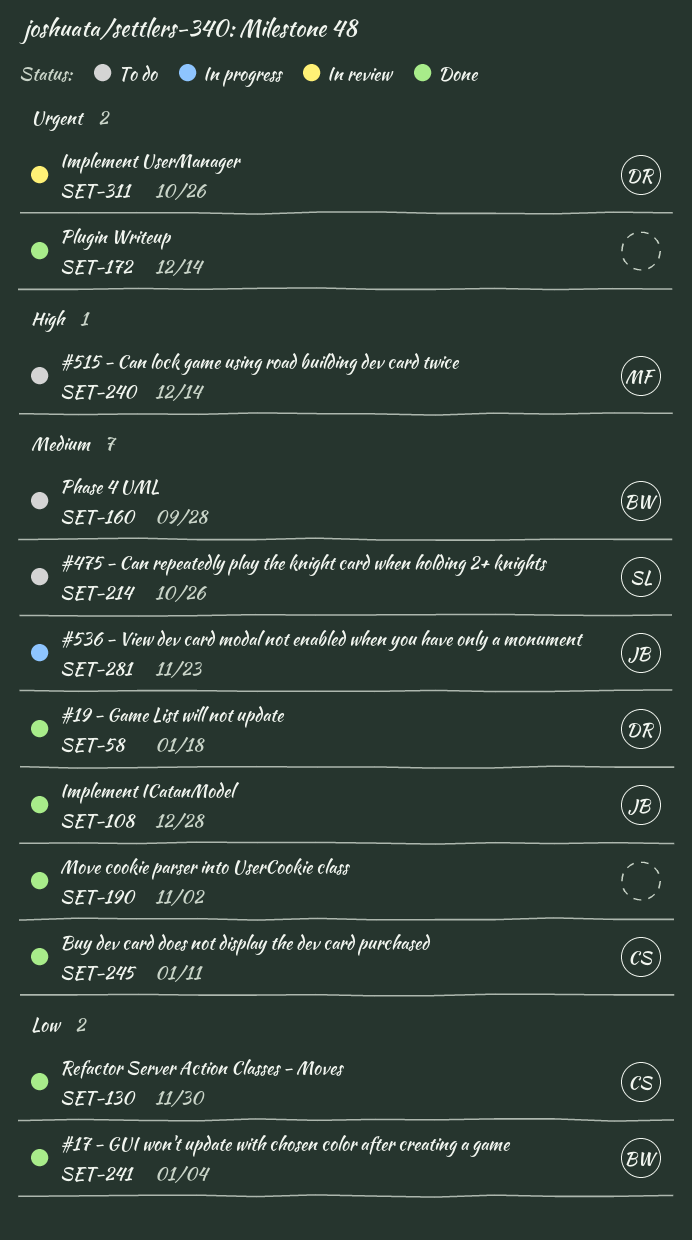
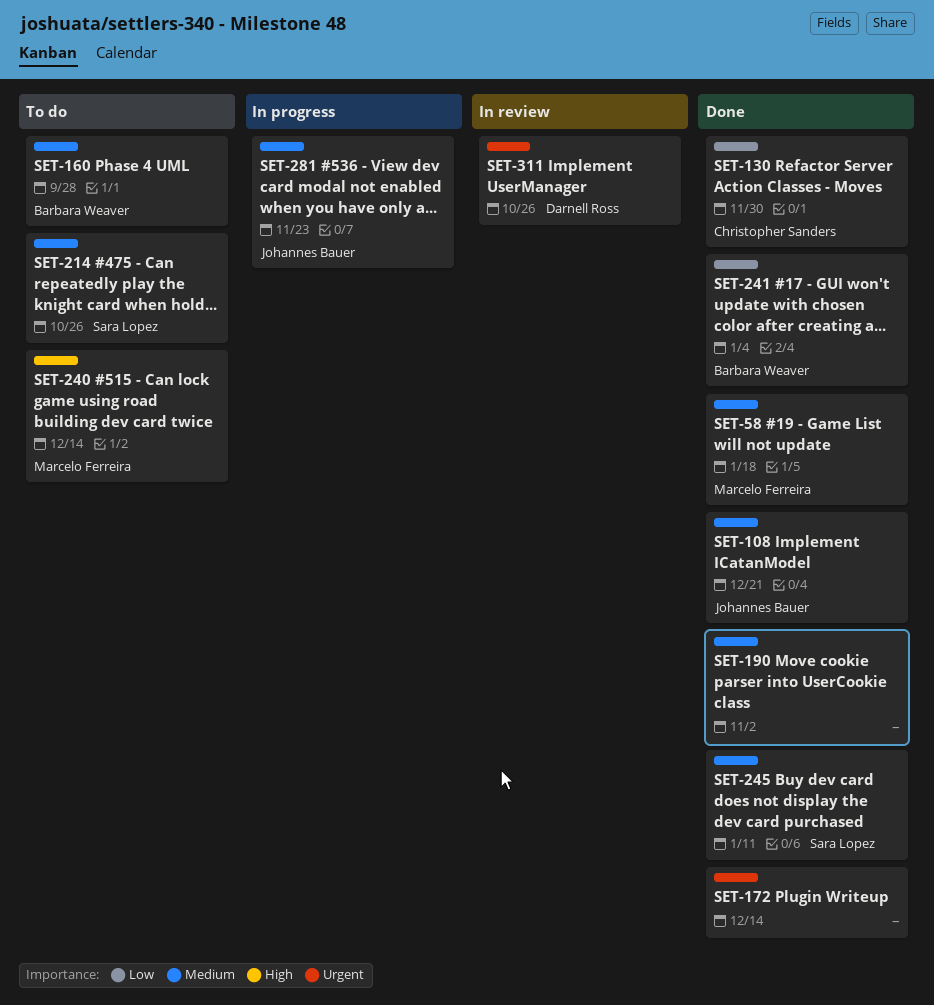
SET-58, owner: Darnell Ross -> Marcelo Ferreira
SET-108, due: Dec 28 -> Dec 21
SET-245, owner: Christopher Sanders -> Sara Lopez

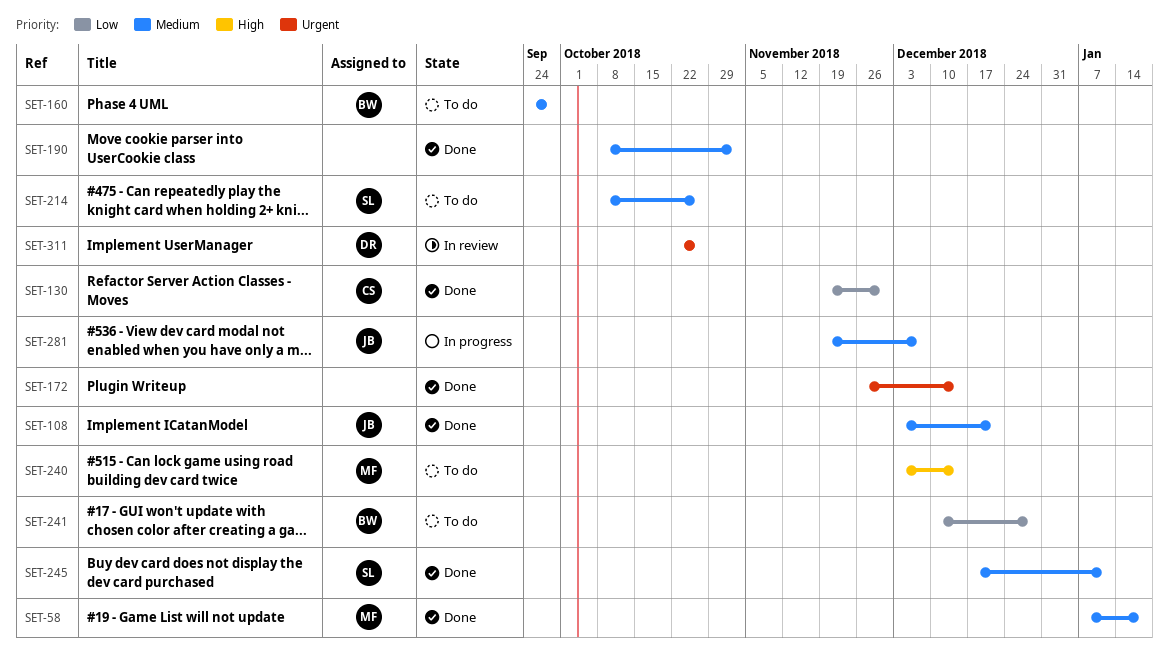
SET-241, status: Done -> To do
SET-241, due: Jan 4 -> Dec 28
SET-281, due: Nov 23 -> Dec 7

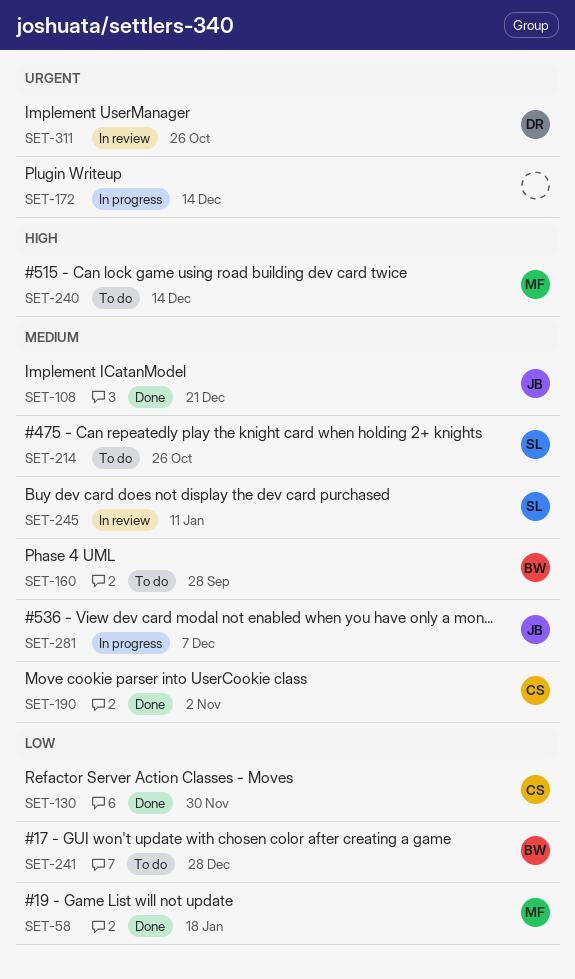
SET-58, priority: Medium -> Low
SET-172, status: Done -> In progress
SET-190, owner: none -> CS
SET-245, status: Done -> In review

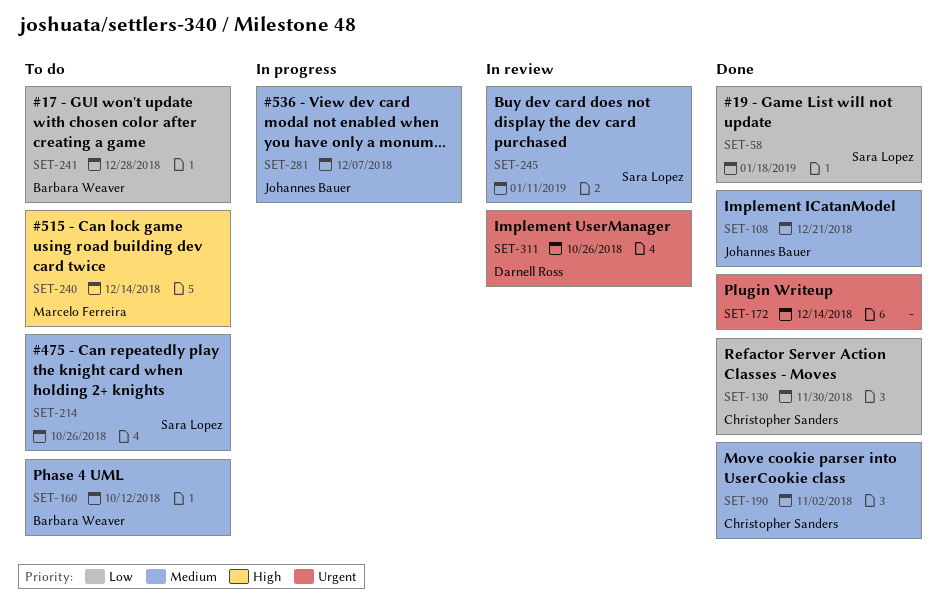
SET-58, owner: Marcelo Ferreira -> Sara Lopez
SET-160, due: Sep 28 -> Oct 12
SET-172, status: In progress -> Done

